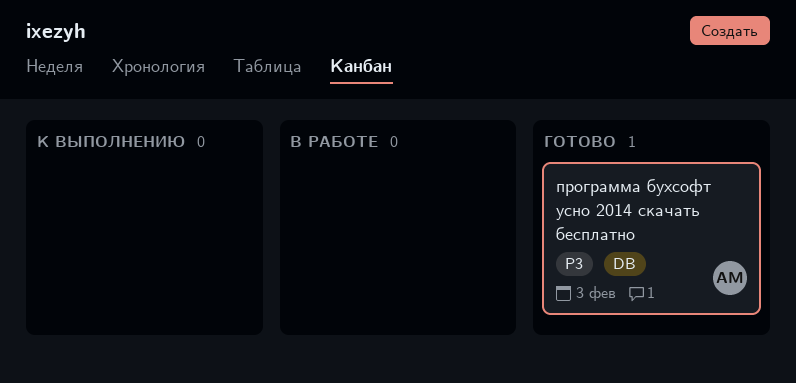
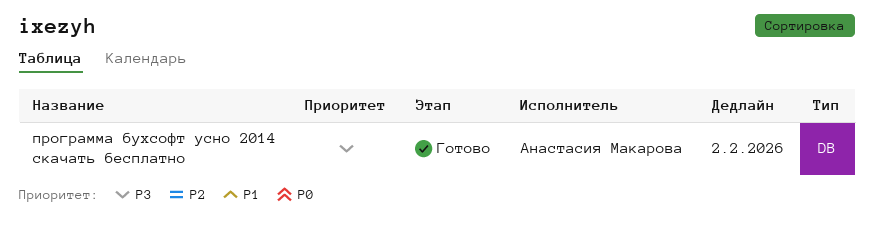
программа бухсофт усно 2014 скачать бесплатно, due: Feb 3 -> Feb 2

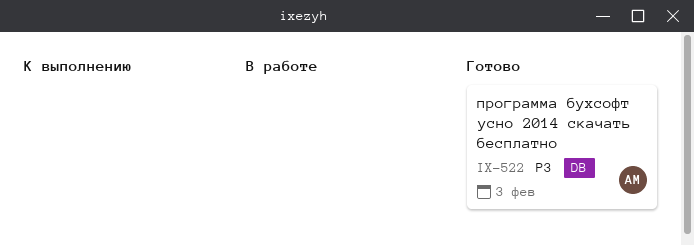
программа бухсофт усно 2014 скачать бесплатно, due: Feb 2 -> Feb 3

